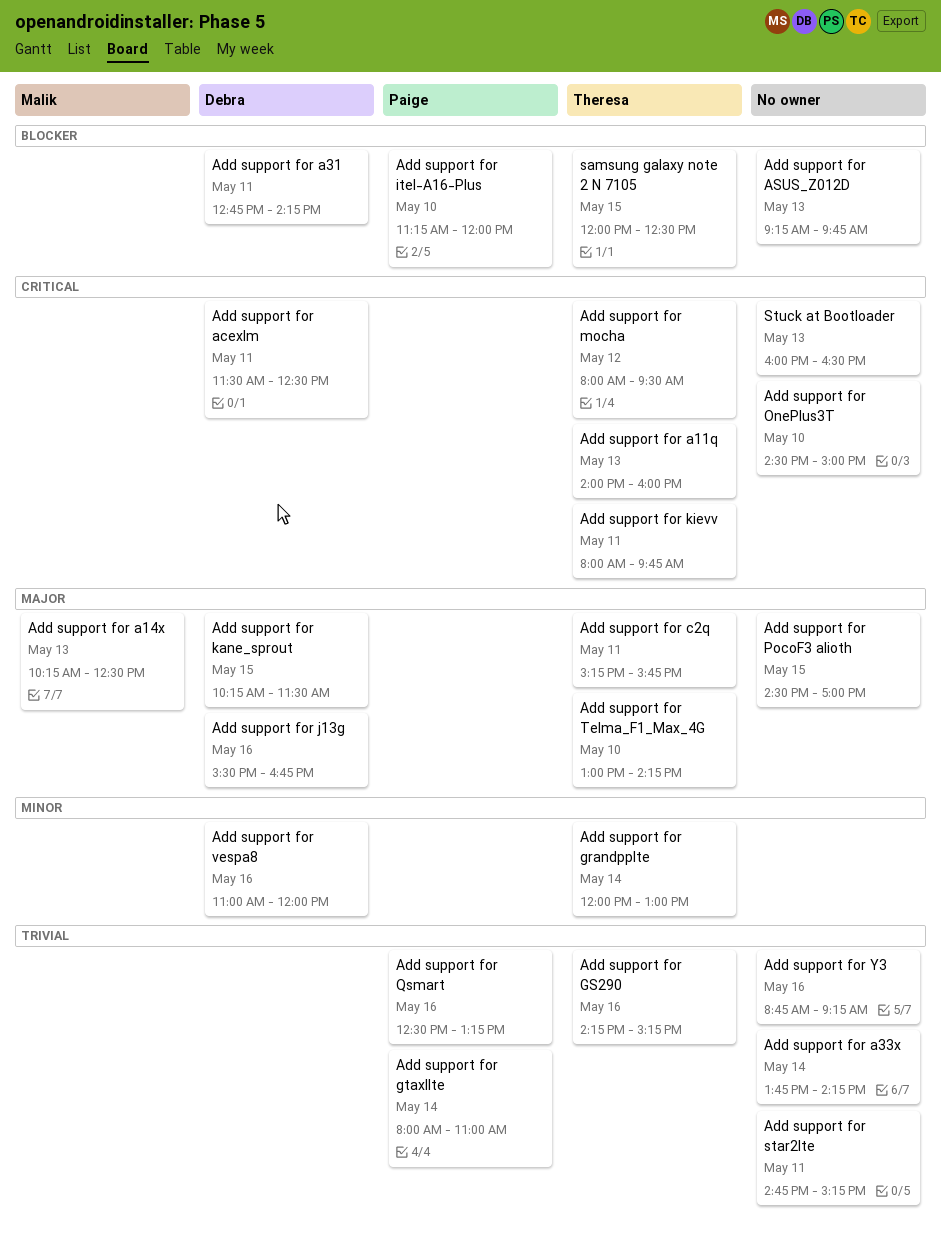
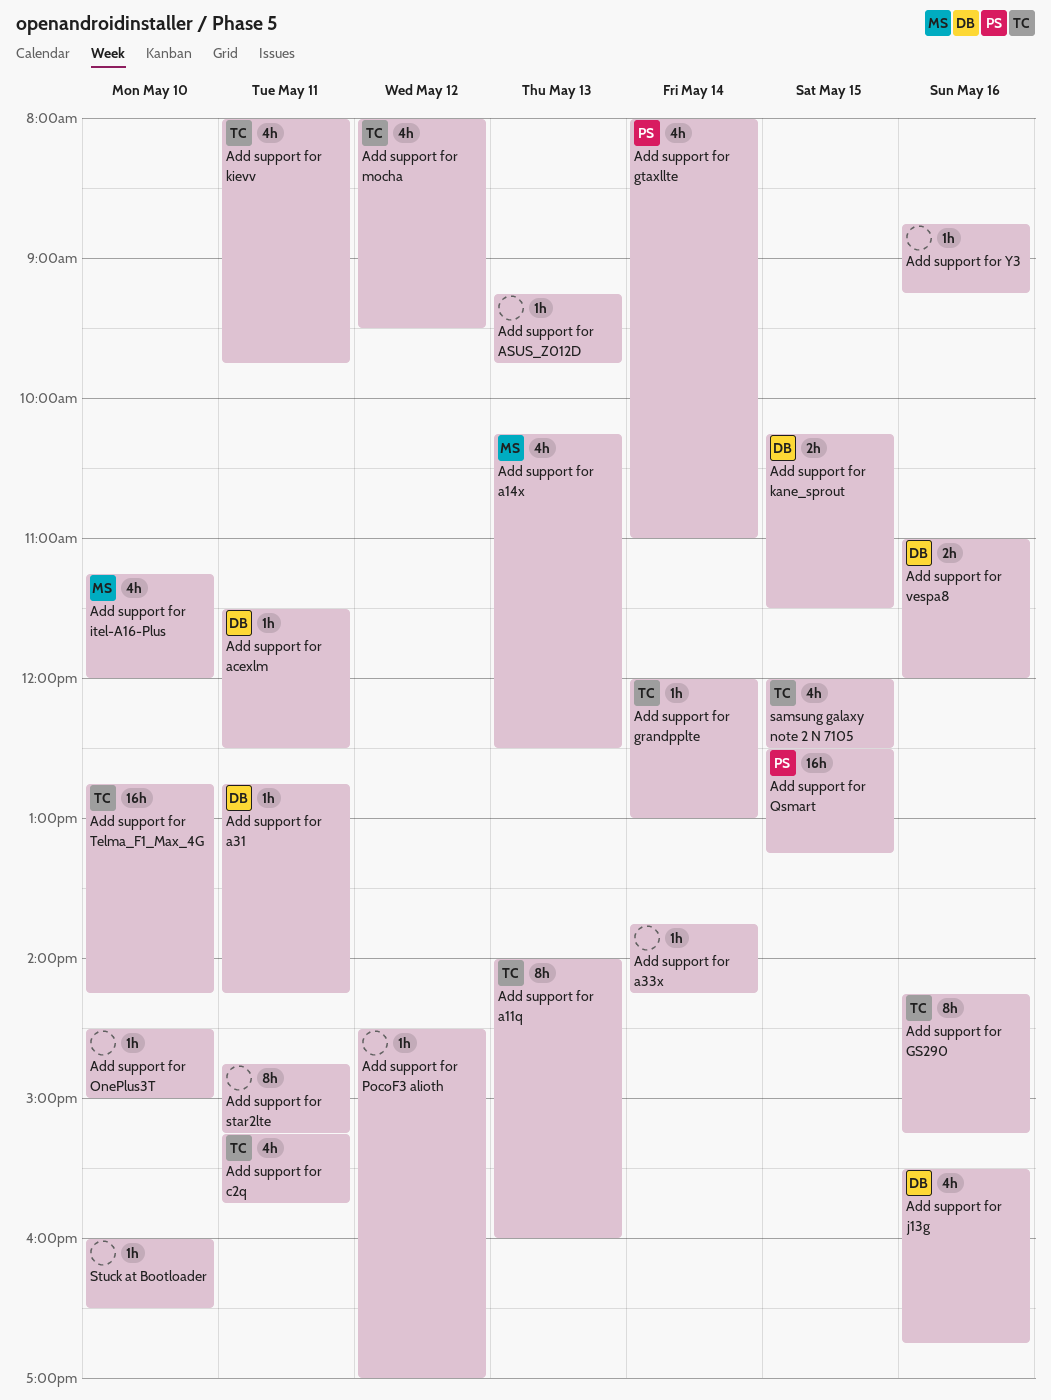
Add support for itel-A16-Plus, owner: Paige -> Malik
Add support for PocoF3 alioth, day: May 15 -> May 12
Add support for Qsmart, day: May 16 -> May 15
Add support for Telma_F1_Max_4G, begins: 13:00 -> 12:45
Stuck at Bootloader, day: May 13 -> May 10

